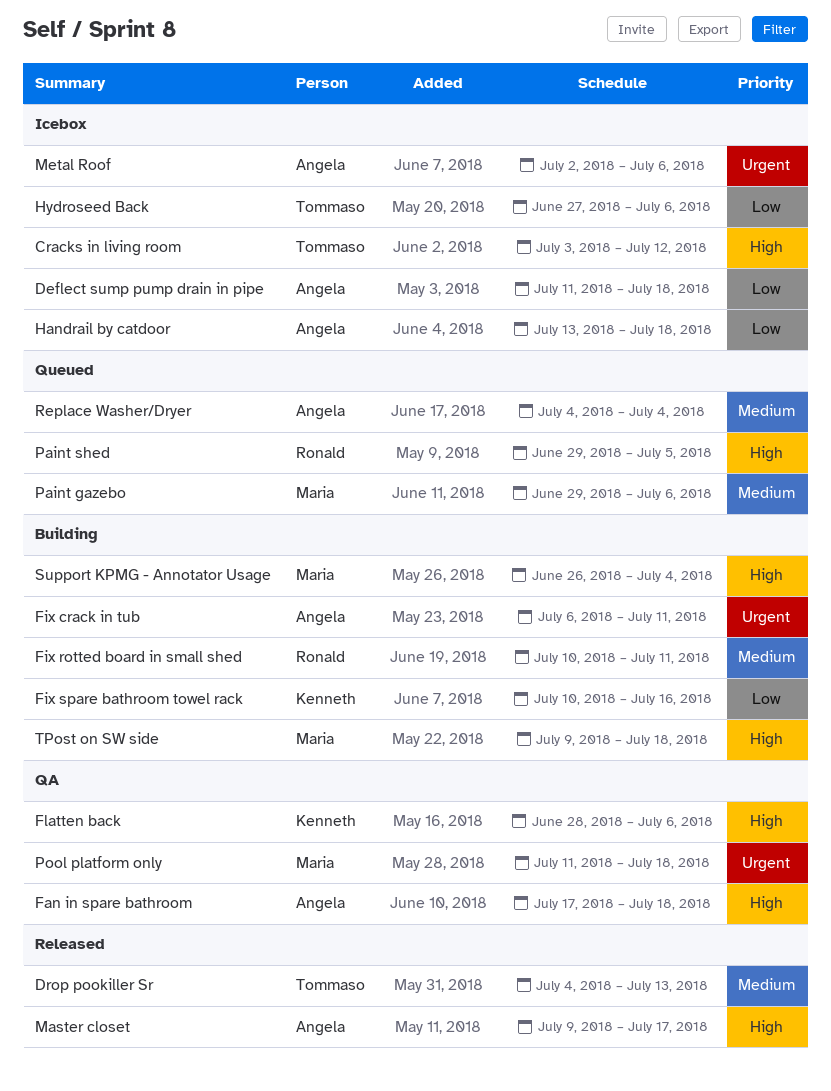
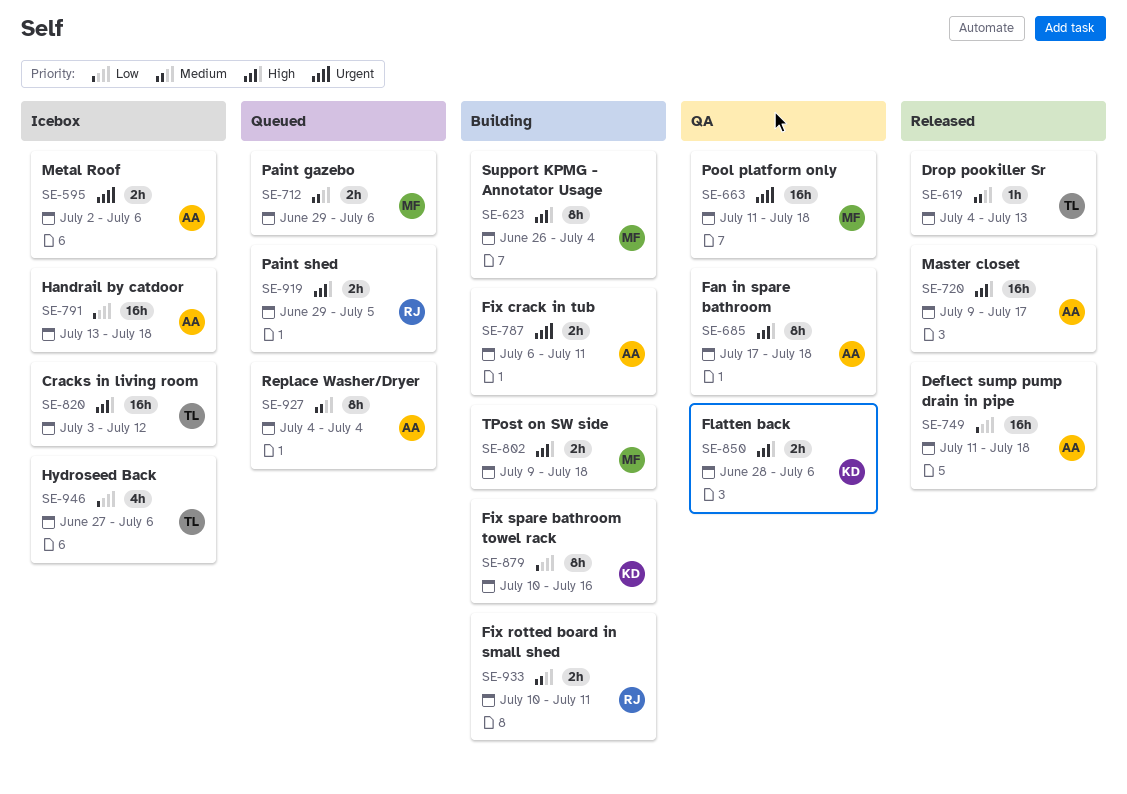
Deflect sump pump drain in pipe, status: Icebox -> Released

